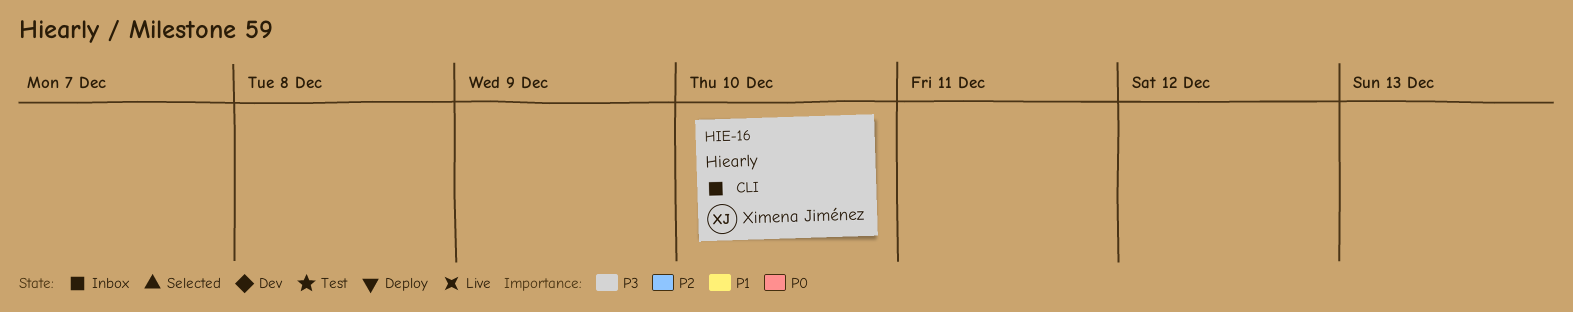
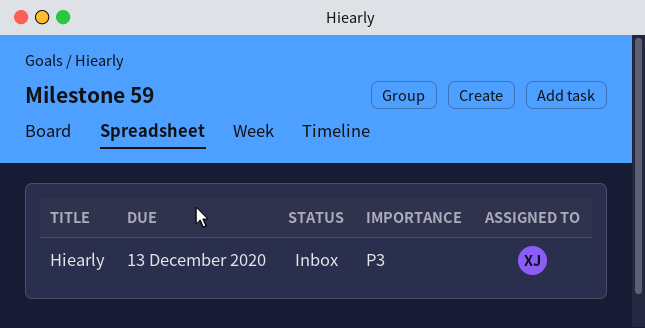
Hiearly, due: Dec 10 -> Dec 13

